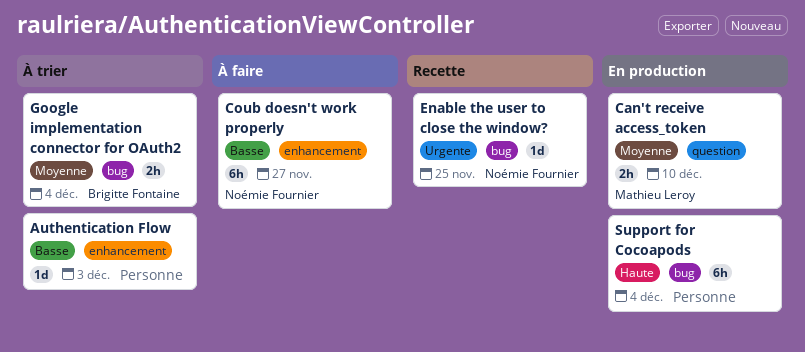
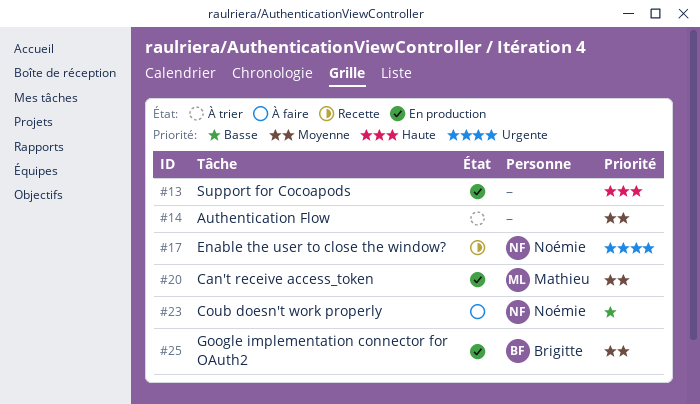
Authentication Flow, priority: Basse -> Moyenne
Google implementation connector for OAuth2, status: À trier -> En production

